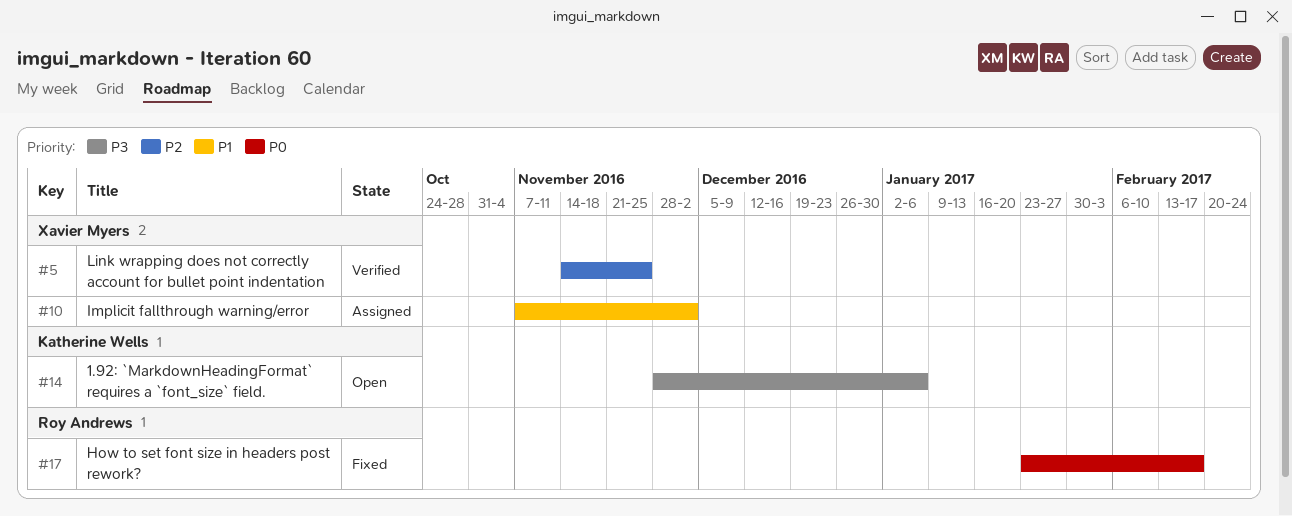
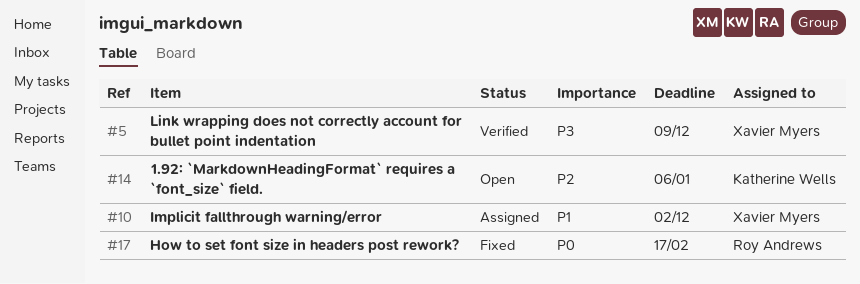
#5, priority: P2 -> P3
#5, due: Nov 25 -> Dec 9
#14, priority: P3 -> P2

